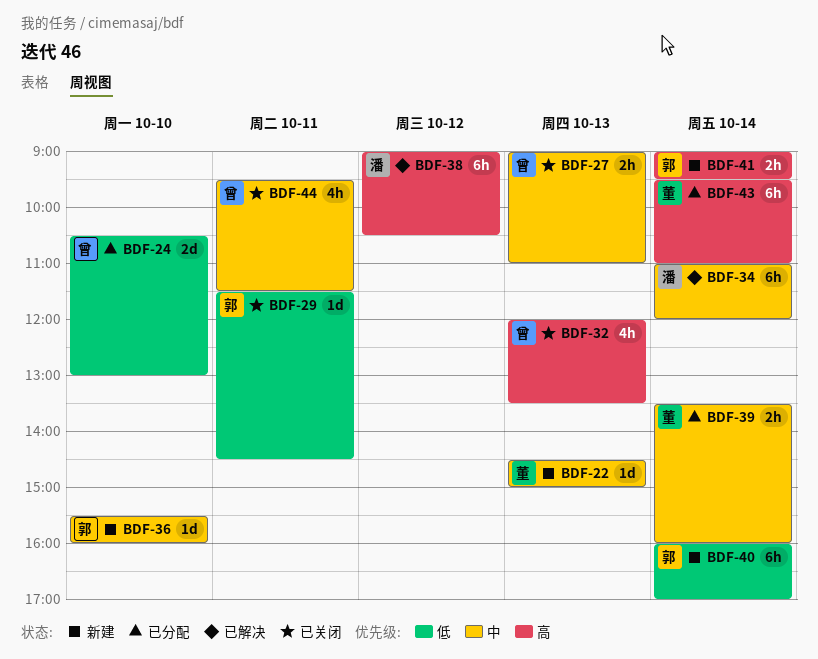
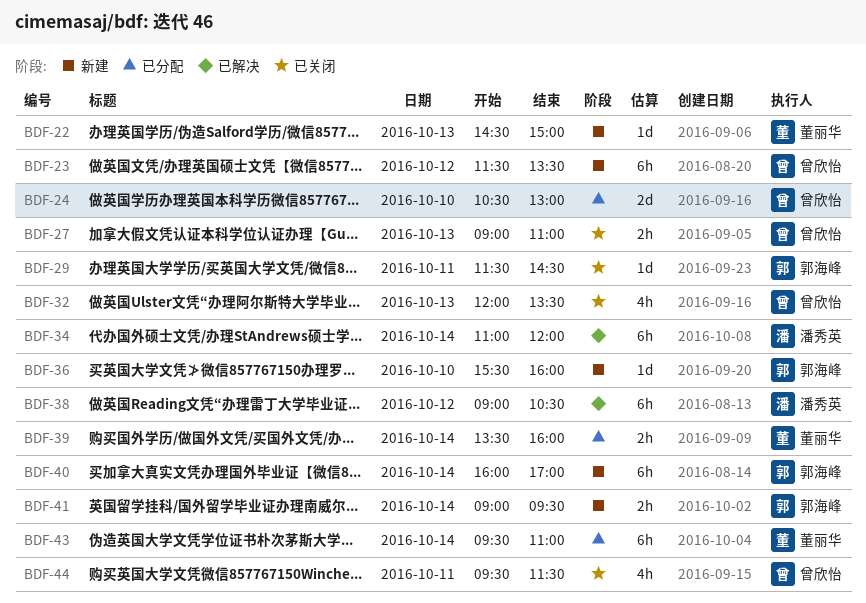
BDF-23: none -> present

